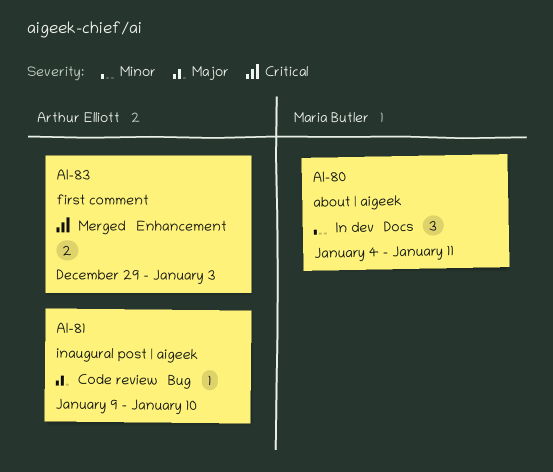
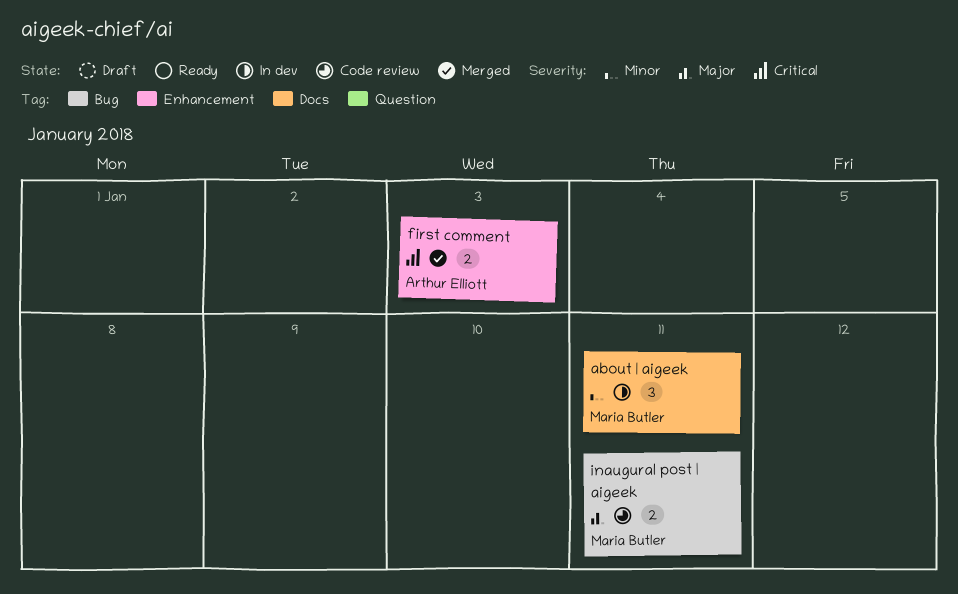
inaugural post | aigeek, owner: Arthur Elliott -> Maria Butler
inaugural post | aigeek, estimate: 1 -> 2
inaugural post | aigeek, due: Jan 10 -> Jan 11

